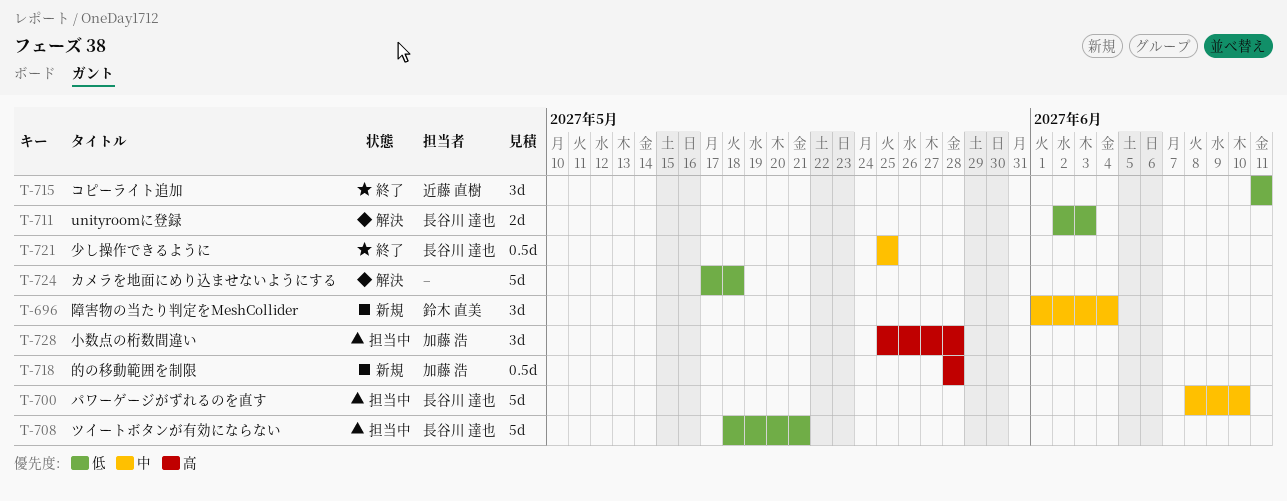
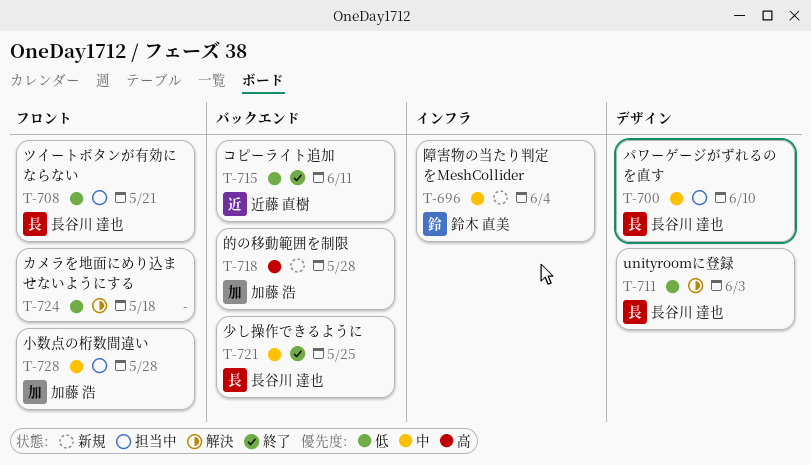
T-728, priority: 高 -> 中

